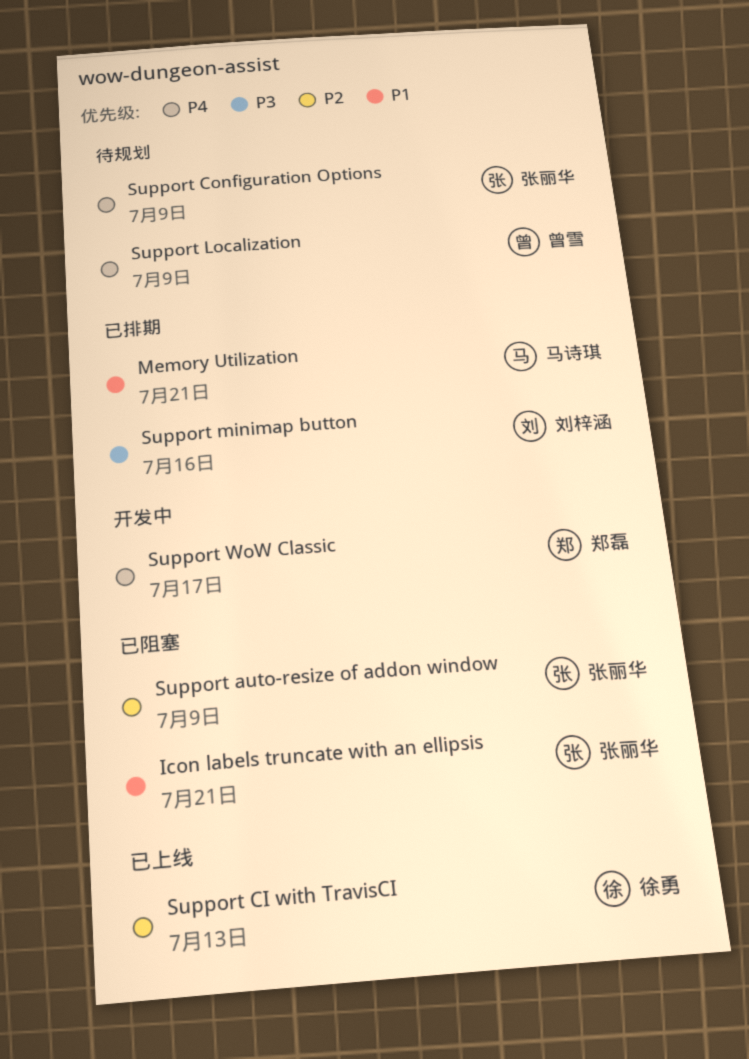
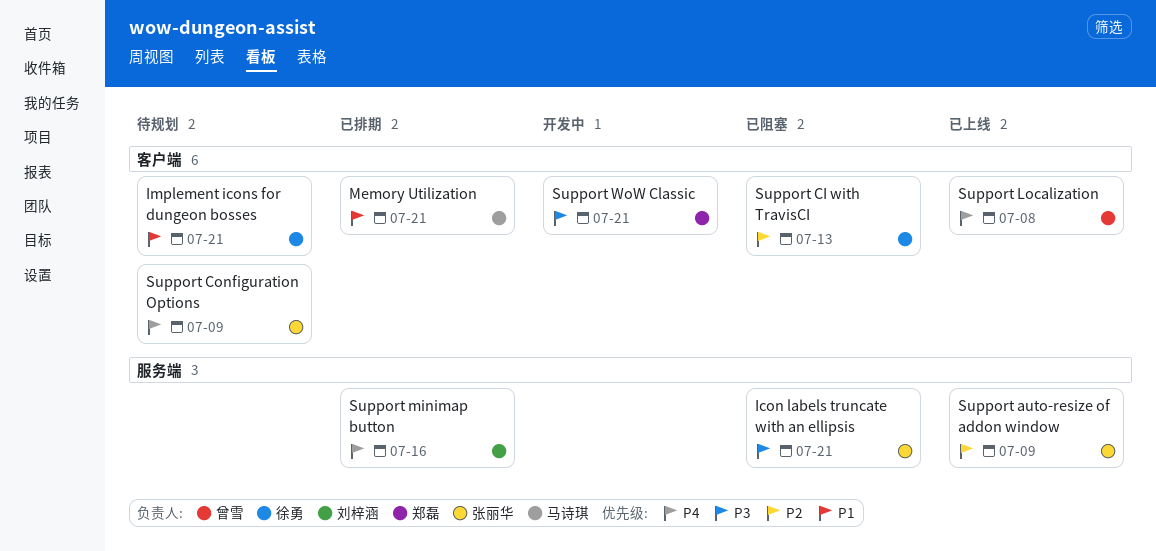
Icon labels truncate with an ellipsis, priority: P1 -> P3
Implement icons for dungeon bosses: none -> present
Support auto-resize of addon window, status: 已阻塞 -> 已上线
Support CI with TravisCI, status: 已上线 -> 已阻塞
Support Localization, status: 待规划 -> 已上线
Support Localization, due: Jul 9 -> Jul 8
Support minimap button, priority: P3 -> P4
Support WoW Classic, priority: P4 -> P3
Support WoW Classic, due: Jul 17 -> Jul 21

